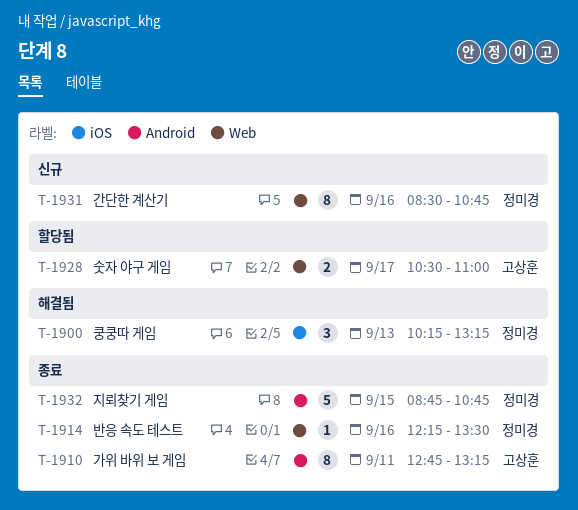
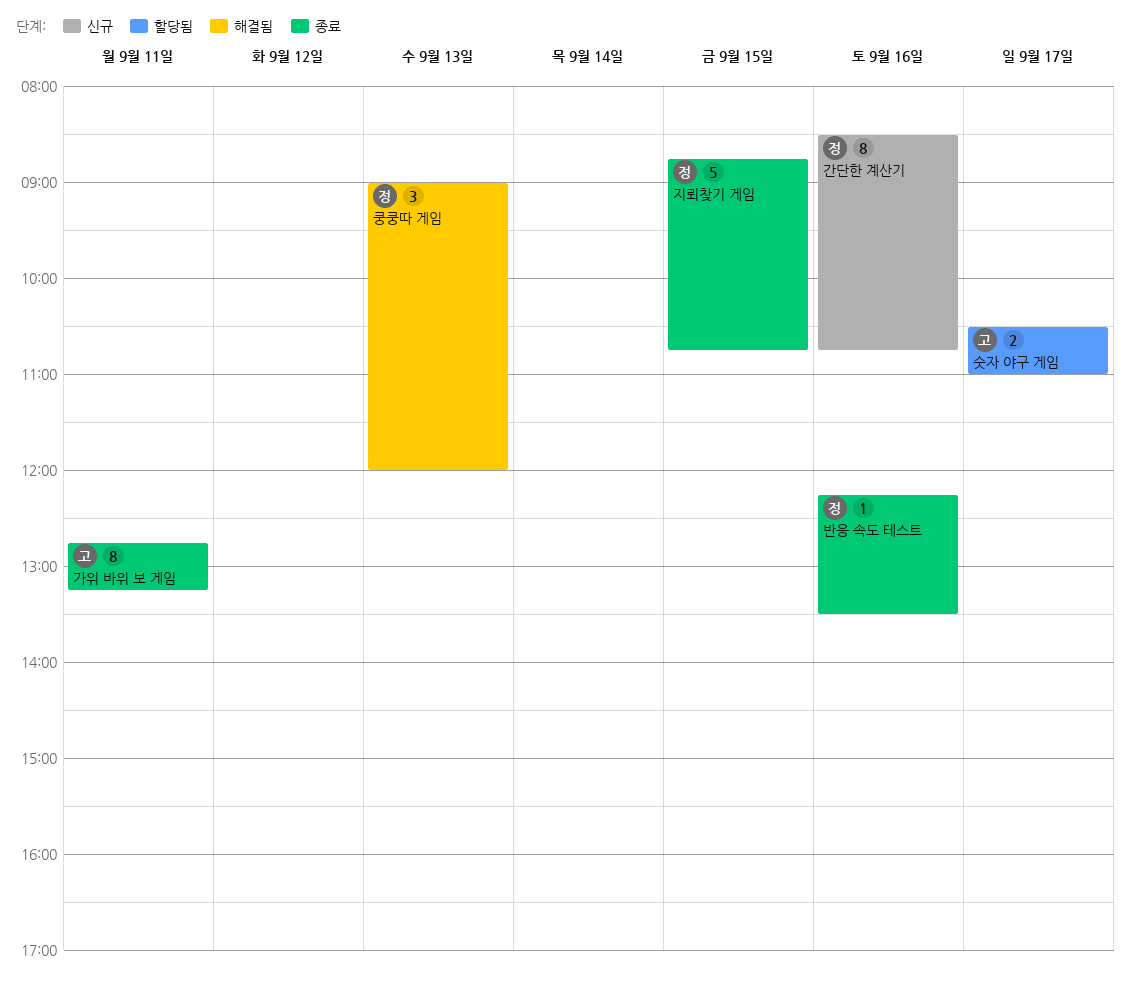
쿵쿵따 게임, begins: 10:15 -> 09:00
쿵쿵따 게임, ends: 13:15 -> 12:00

